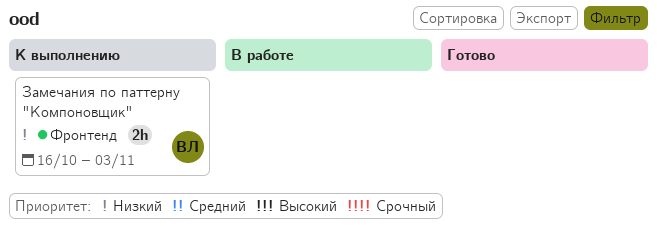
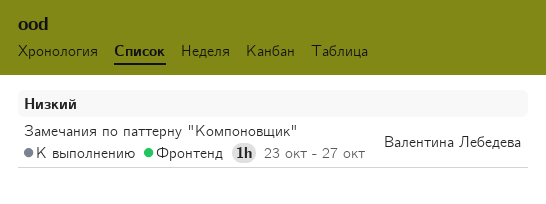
Замечания по паттерну "Компоновщик", estimate: 2h -> 1h
Замечания по паттерну "Компоновщик", start: Oct 16 -> Oct 23
Замечания по паттерну "Компоновщик", due: Nov 3 -> Oct 27

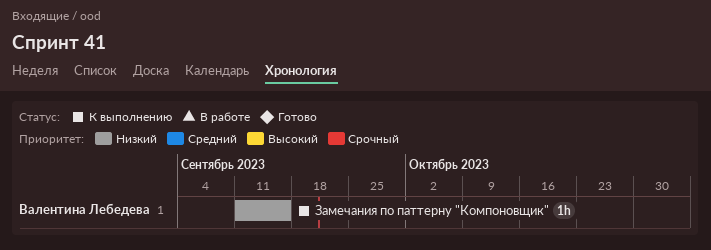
Замечания по паттерну "Компоновщик", start: Oct 23 -> Sep 11
Замечания по паттерну "Компоновщик", due: Oct 27 -> Sep 15

